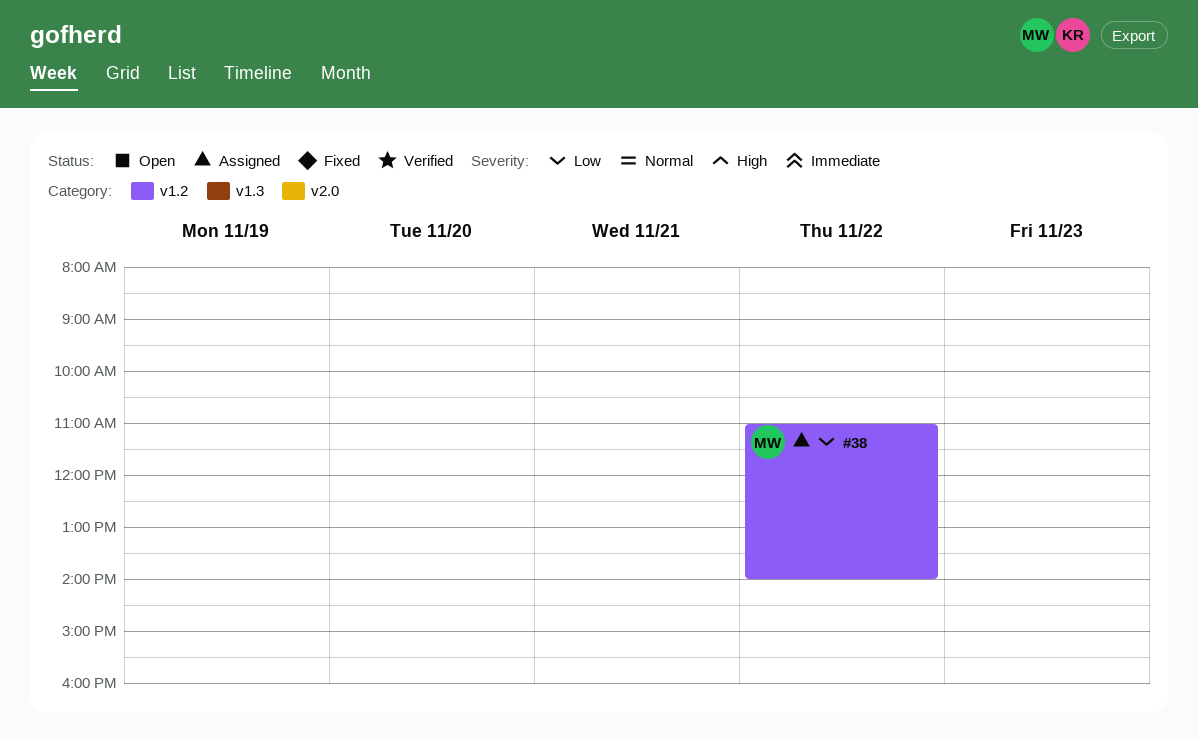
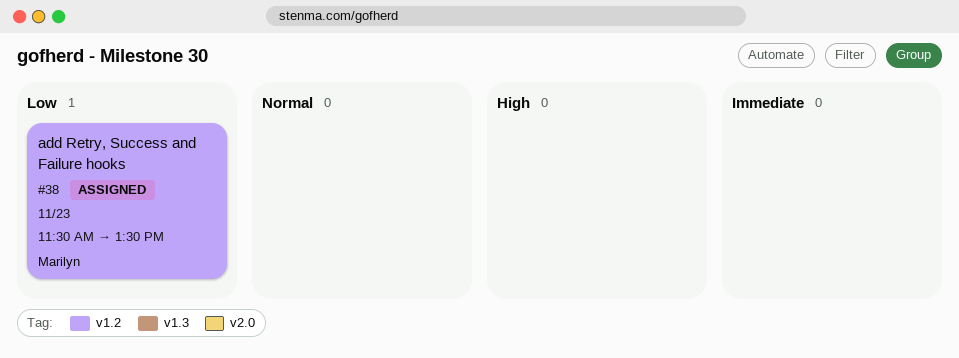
#38, day: Nov 22 -> Nov 23
#38, begins: 11:00 -> 11:30
#38, ends: 14:00 -> 13:30

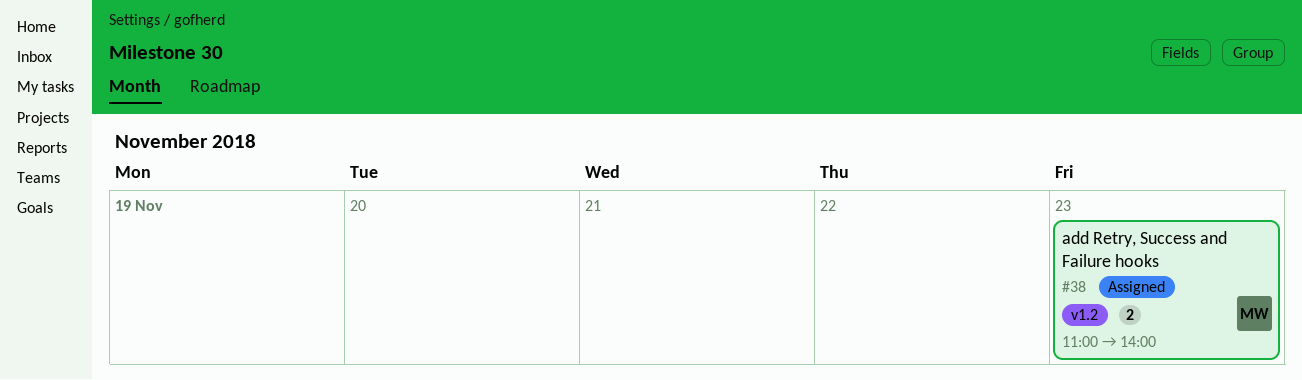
#38, begins: 11:30 -> 11:00
#38, ends: 13:30 -> 14:00

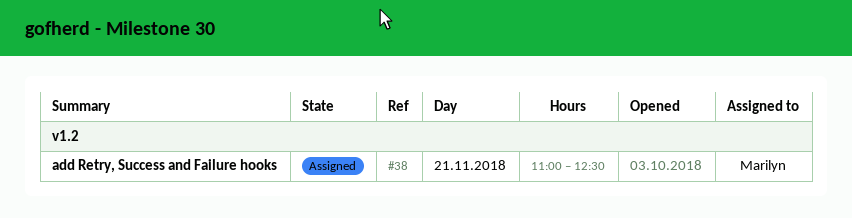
#38, day: Nov 23 -> Nov 21
#38, ends: 14:00 -> 12:30

